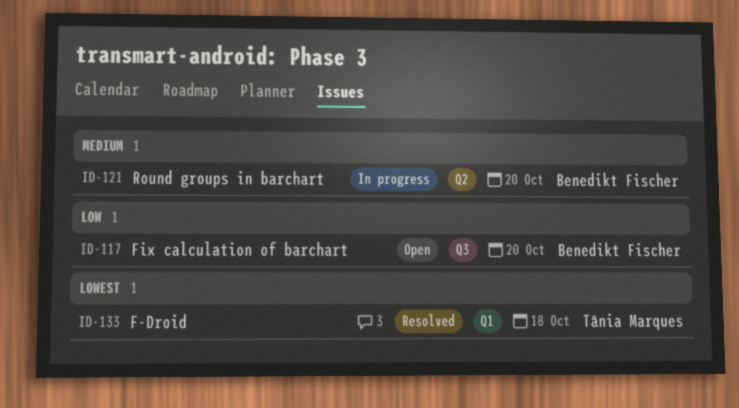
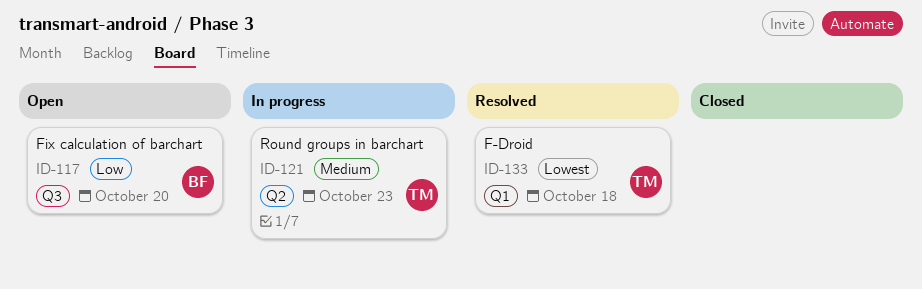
ID-121, owner: Benedikt Fischer -> Tânia Marques
ID-121, due: Oct 20 -> Oct 23

